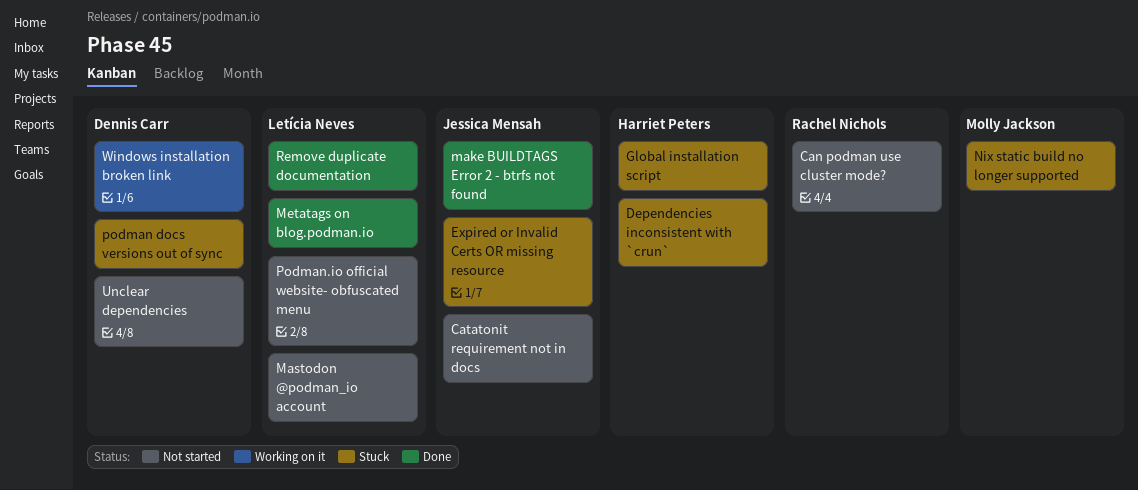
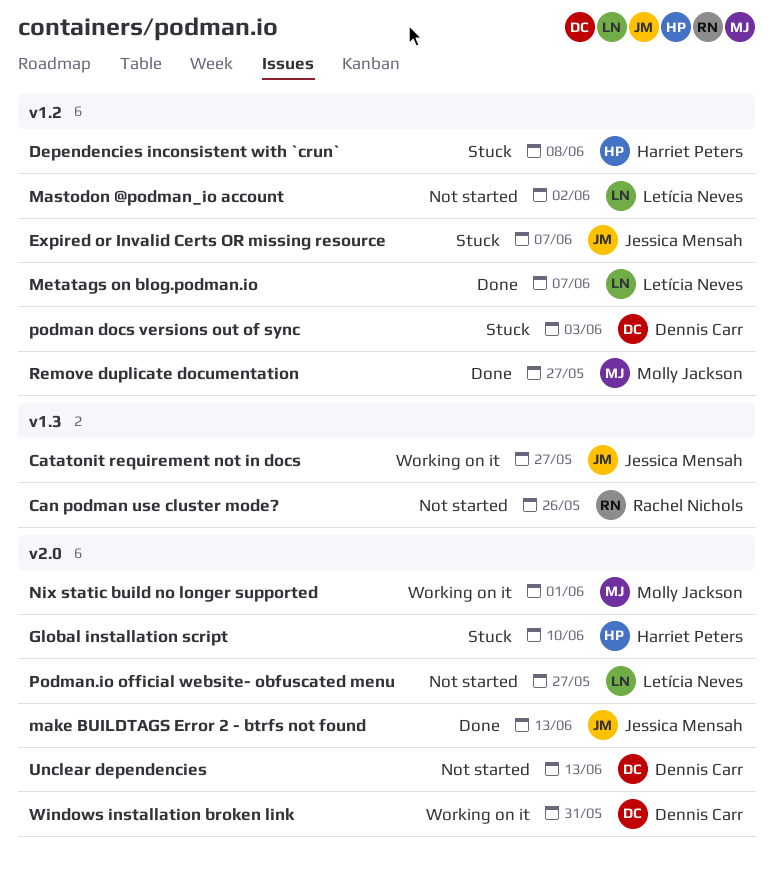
Catatonit requirement not in docs, status: Not started -> Working on it
Nix static build no longer supported, status: Stuck -> Working on it
Remove duplicate documentation, owner: Letícia Neves -> Molly Jackson

